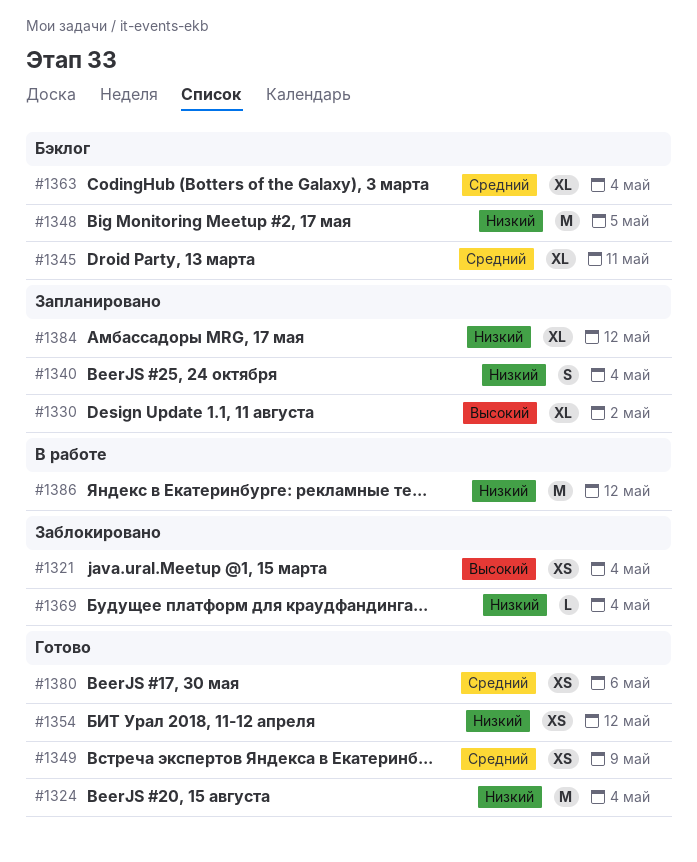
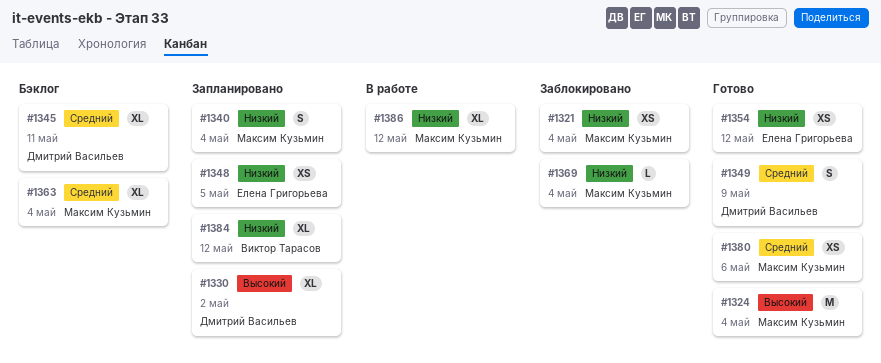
#1321, priority: Высокий -> Низкий
#1324, priority: Низкий -> Высокий
#1348, status: Бэклог -> Запланировано
#1348, estimate: M -> XS
#1349, estimate: XS -> S
#1386, estimate: M -> XL

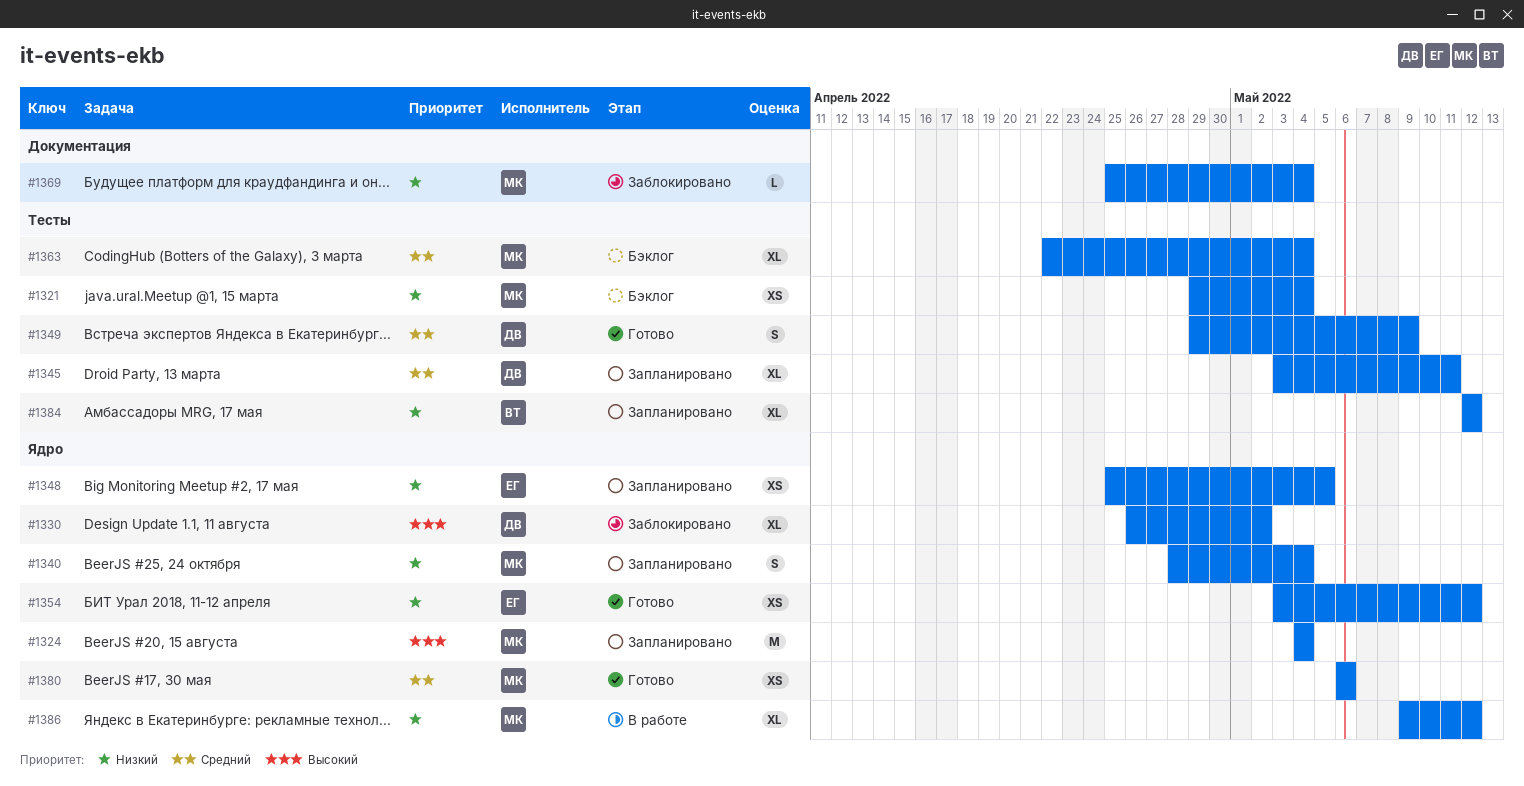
#1321, status: Заблокировано -> Бэклог
#1324, status: Готово -> Запланировано
#1330, status: Запланировано -> Заблокировано
#1345, status: Бэклог -> Запланировано

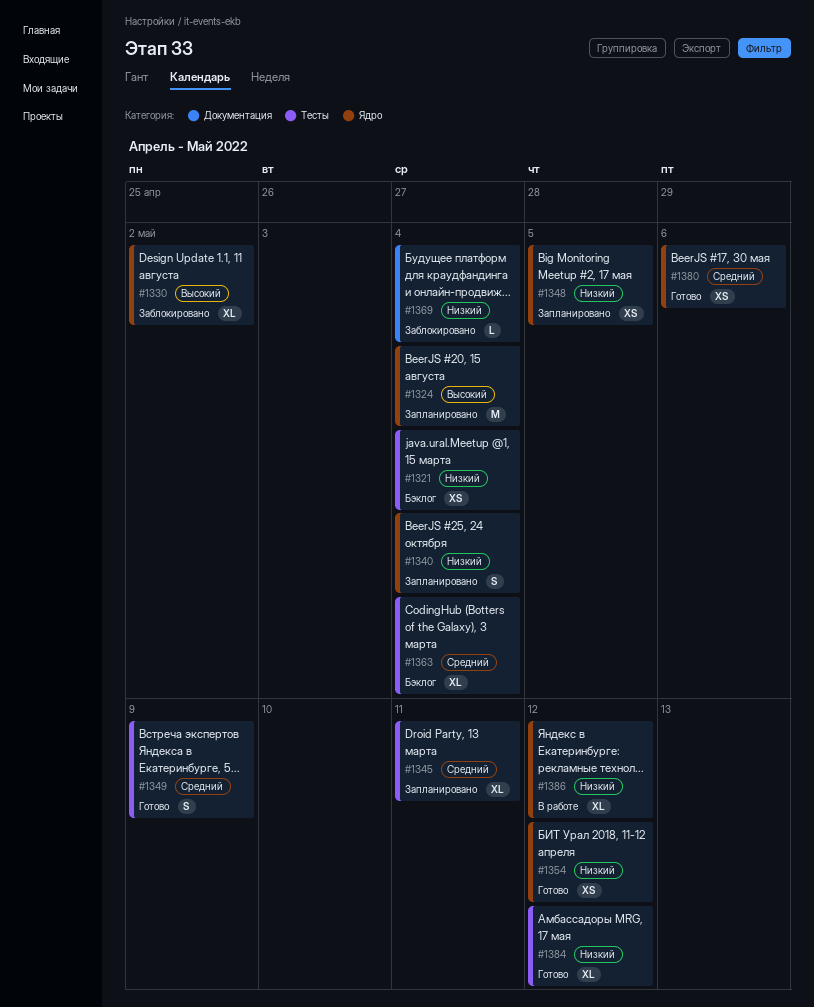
#1384, status: Запланировано -> Готово

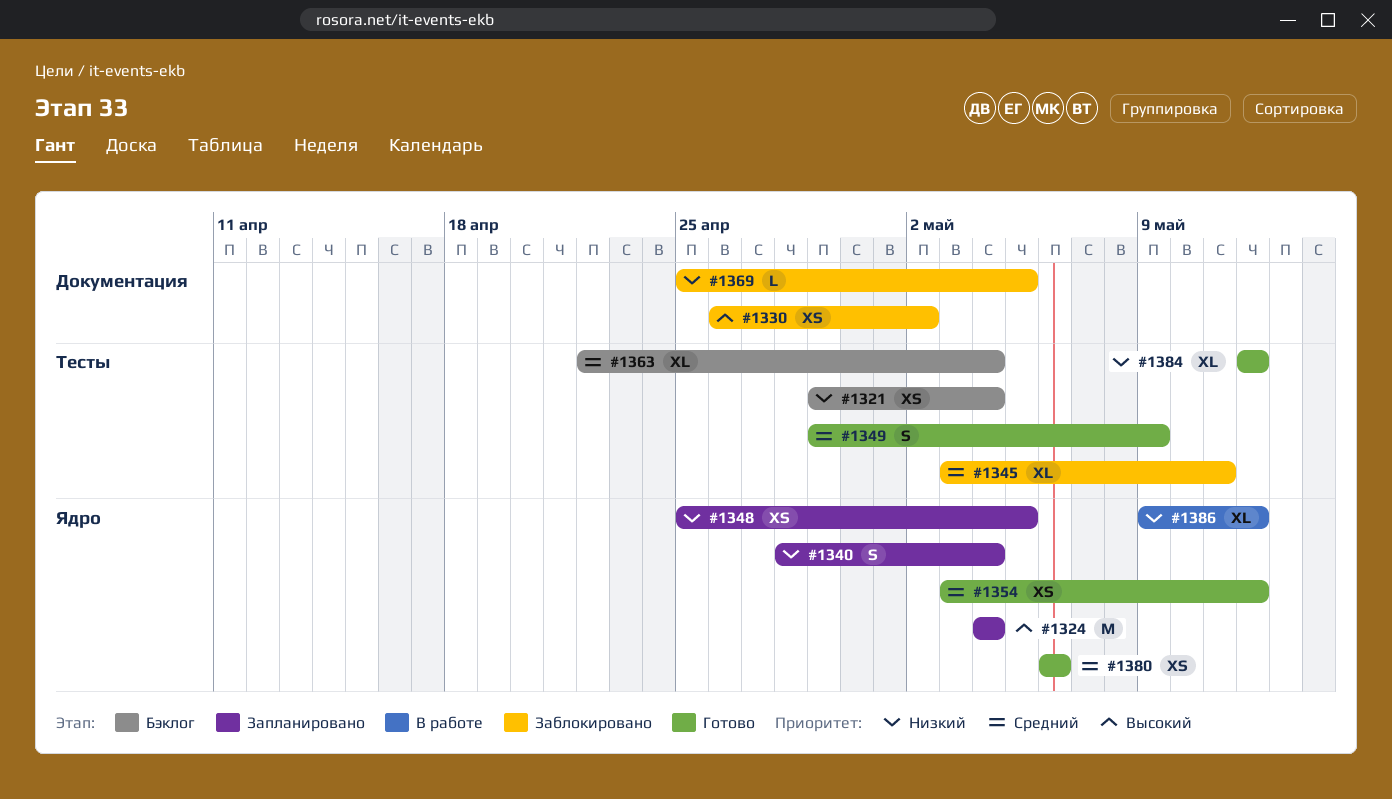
#1330, label: Ядро -> Документация
#1330, estimate: XL -> XS
#1345, status: Запланировано -> Заблокировано
#1354, priority: Низкий -> Средний
#1369, due: May 4 -> May 5

